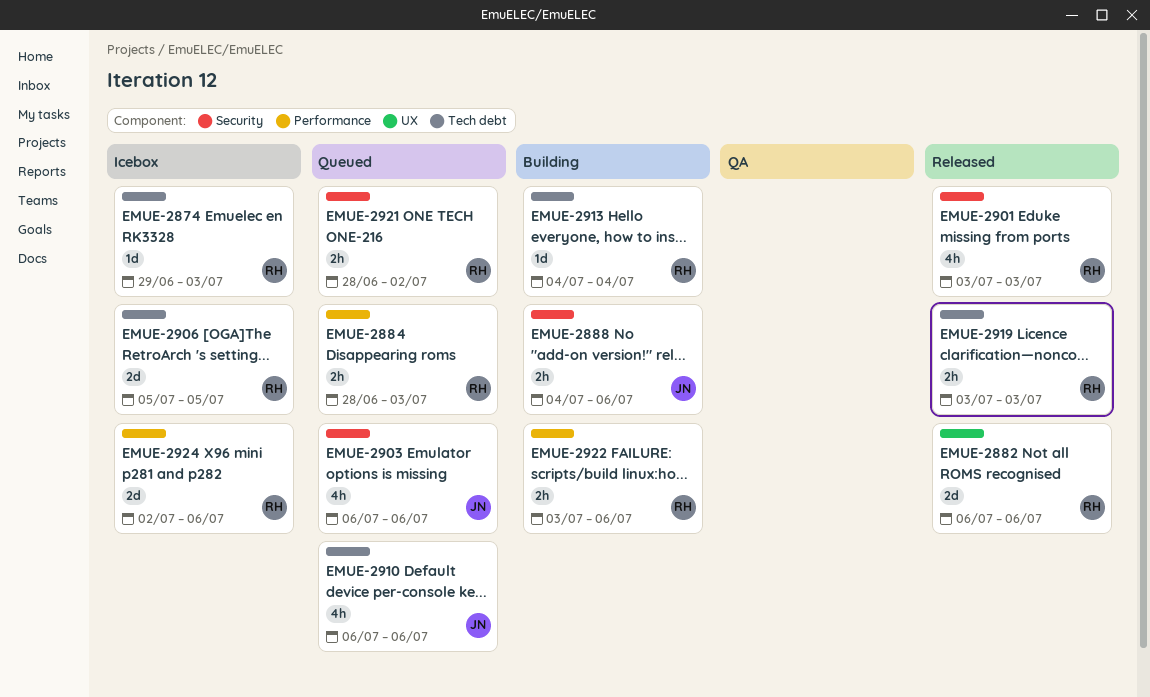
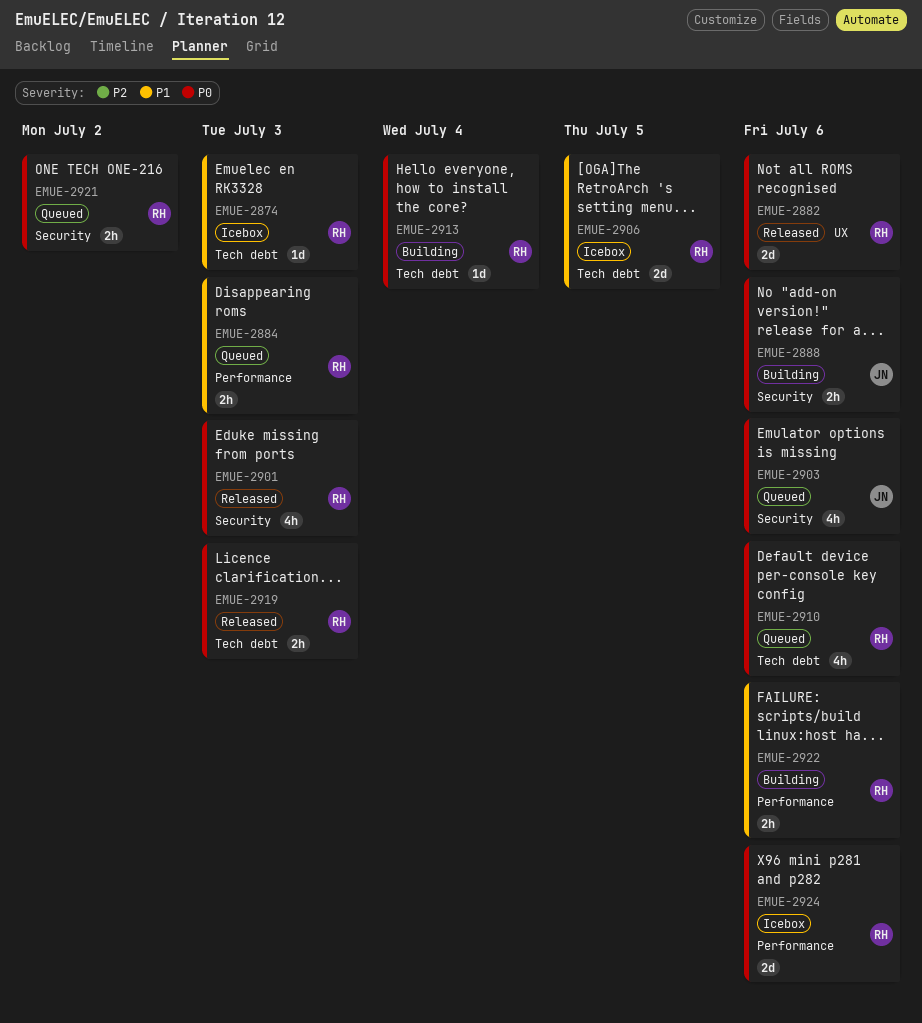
EMUE-2910, owner: JN -> RH

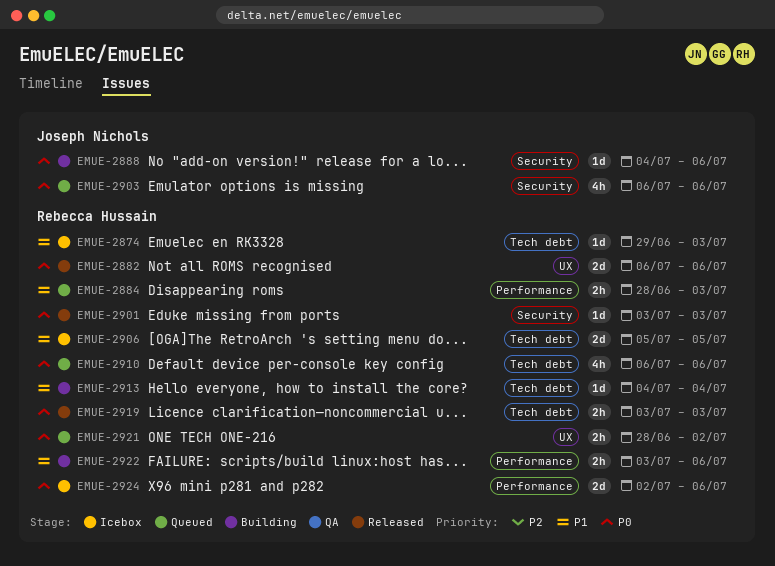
EMUE-2888, estimate: 2h -> 1d
EMUE-2901, estimate: 4h -> 1d
EMUE-2913, priority: P0 -> P1
EMUE-2921, label: Security -> UX

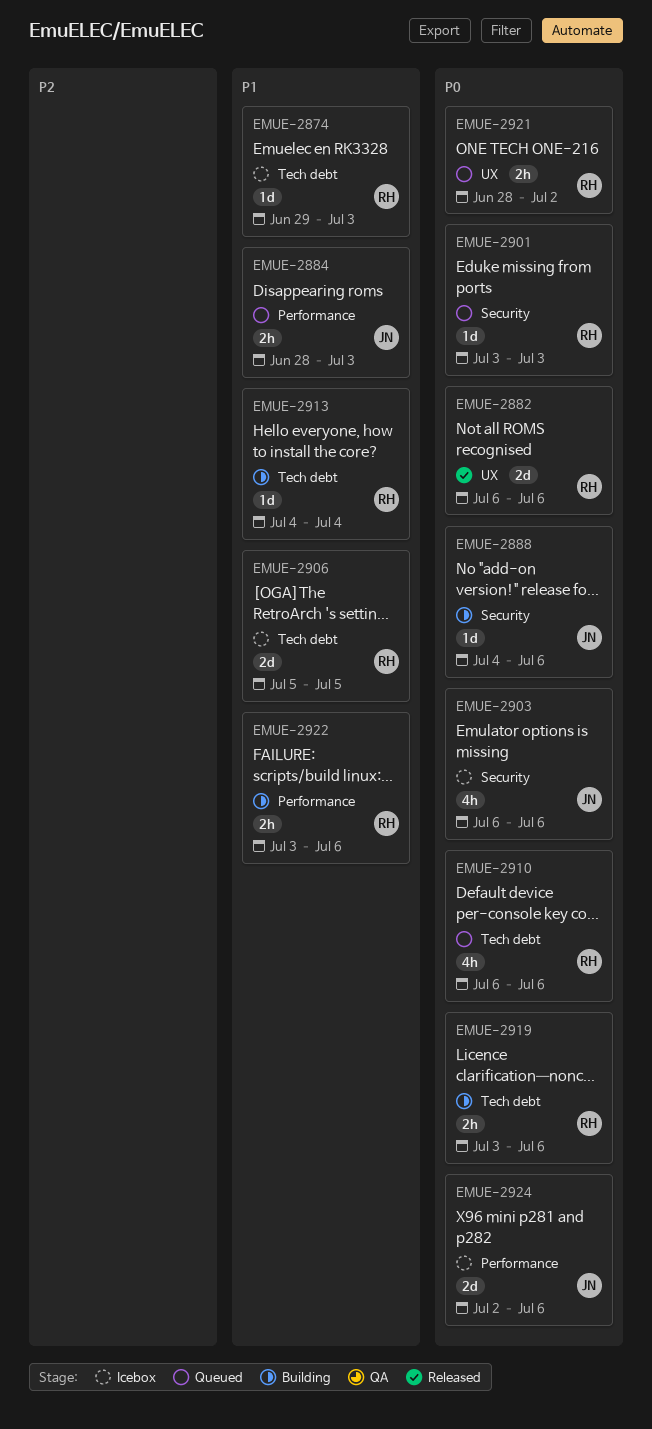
EMUE-2884, owner: Rebecca Hussain -> Joseph Nichols
EMUE-2901, status: Released -> Queued
EMUE-2903, status: Queued -> Icebox
EMUE-2919, status: Released -> Building
EMUE-2919, due: Jul 3 -> Jul 6
EMUE-2924, owner: Rebecca Hussain -> Joseph Nichols

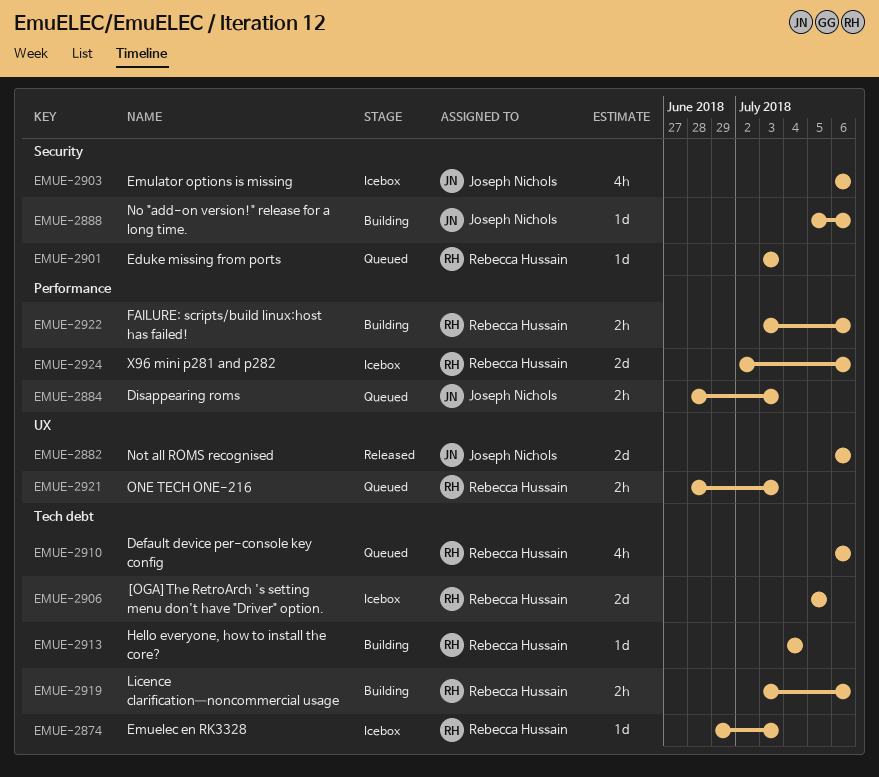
EMUE-2882, owner: Rebecca Hussain -> Joseph Nichols
EMUE-2888, start: Jul 4 -> Jul 5
EMUE-2921, due: Jul 2 -> Jul 3
EMUE-2924, owner: Joseph Nichols -> Rebecca Hussain

